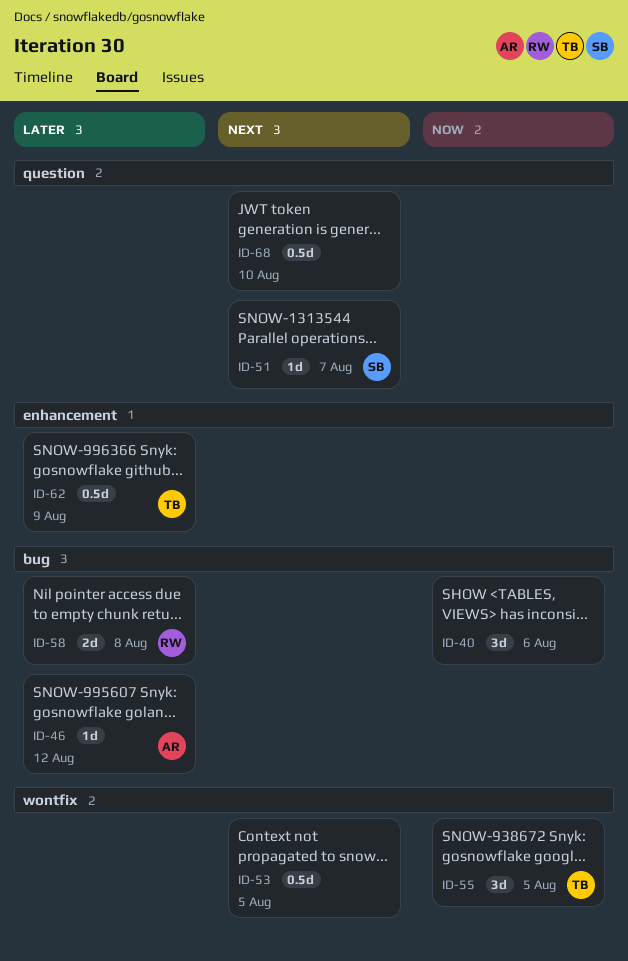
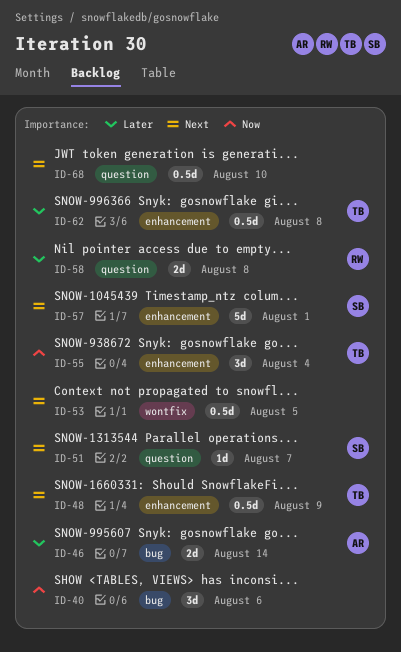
ID-46, estimate: 1d -> 2d
ID-46, due: Aug 12 -> Aug 14
ID-48: none -> present
ID-55, label: wontfix -> enhancement
ID-55, due: Aug 5 -> Aug 4
ID-57: none -> present
ID-58, label: bug -> question
ID-62, due: Aug 9 -> Aug 8

